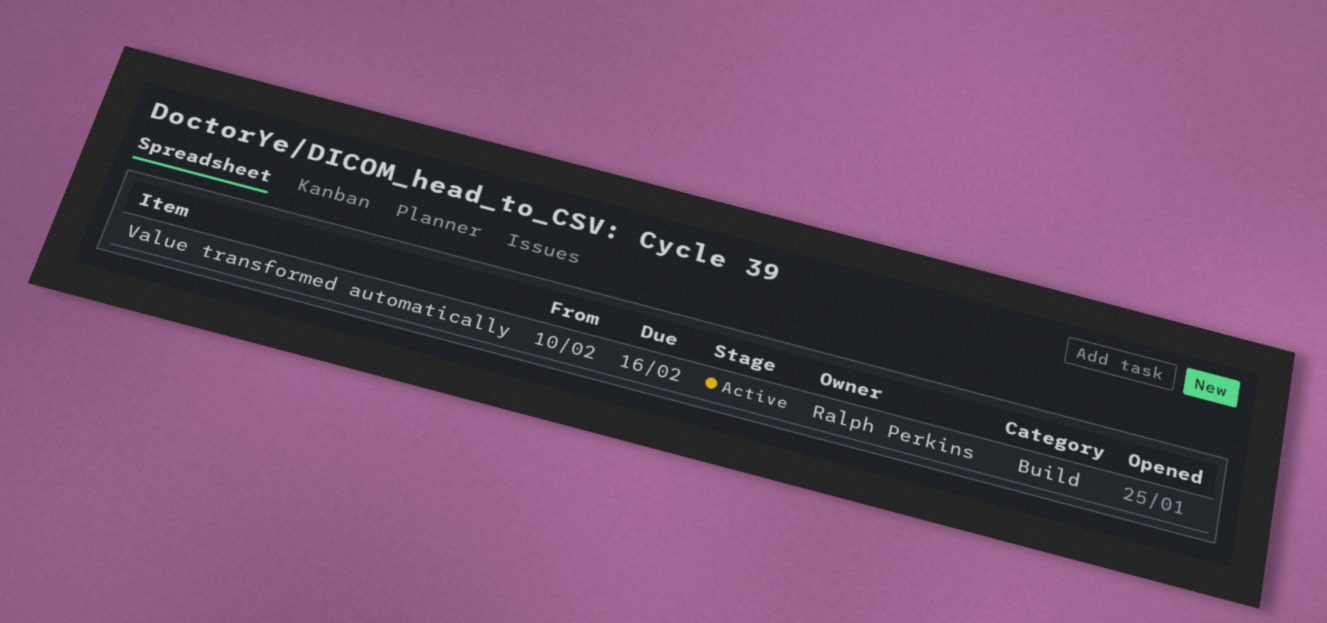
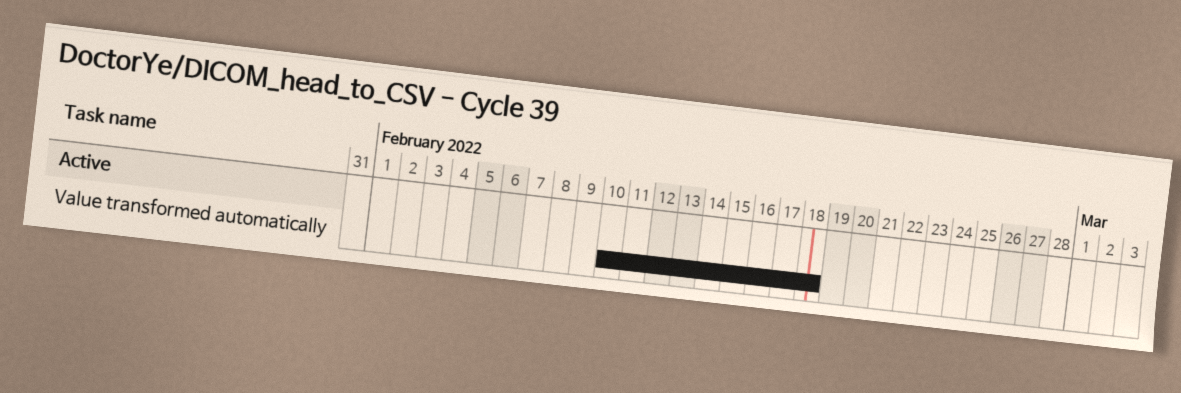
Value transformed automatically, due: Feb 16 -> Feb 18

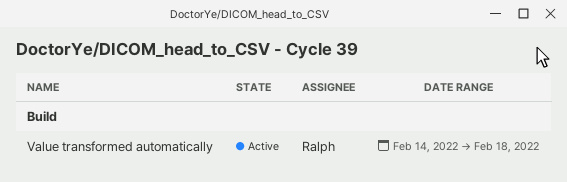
Value transformed automatically, start: Feb 10 -> Feb 14

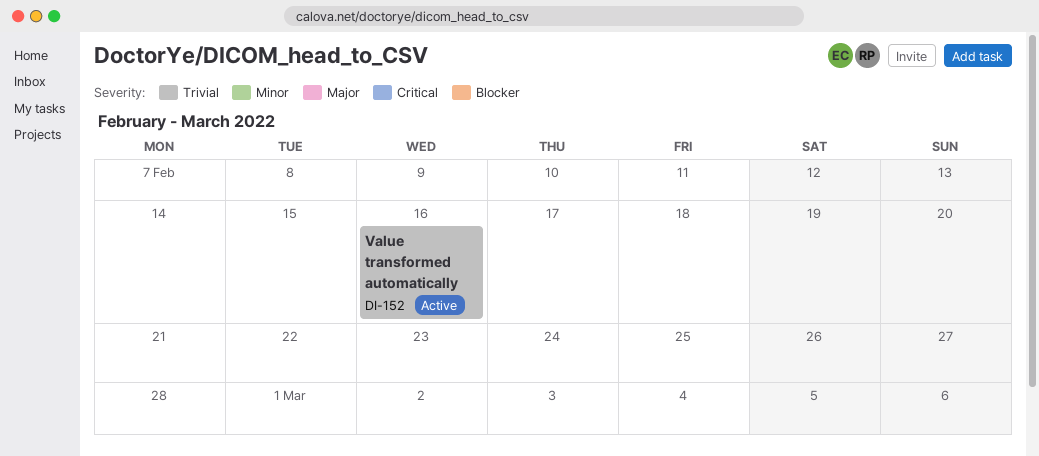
Value transformed automatically, due: Feb 18 -> Feb 16

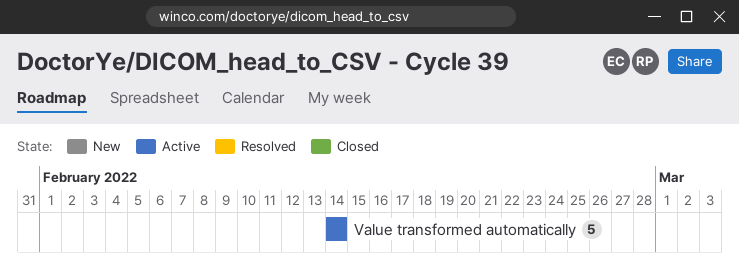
Value transformed automatically, due: Feb 16 -> Feb 14

